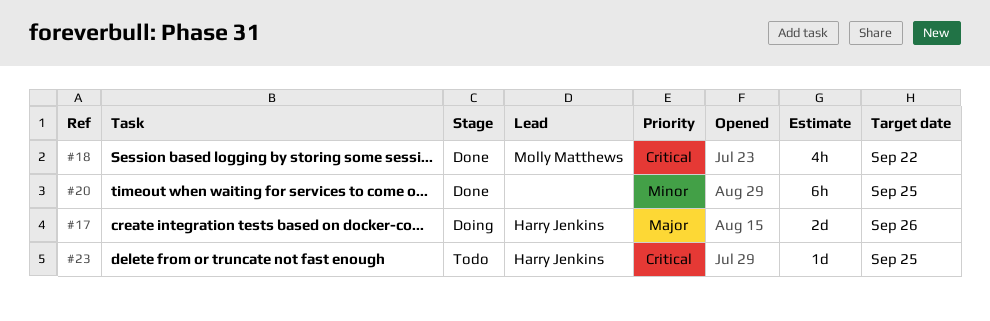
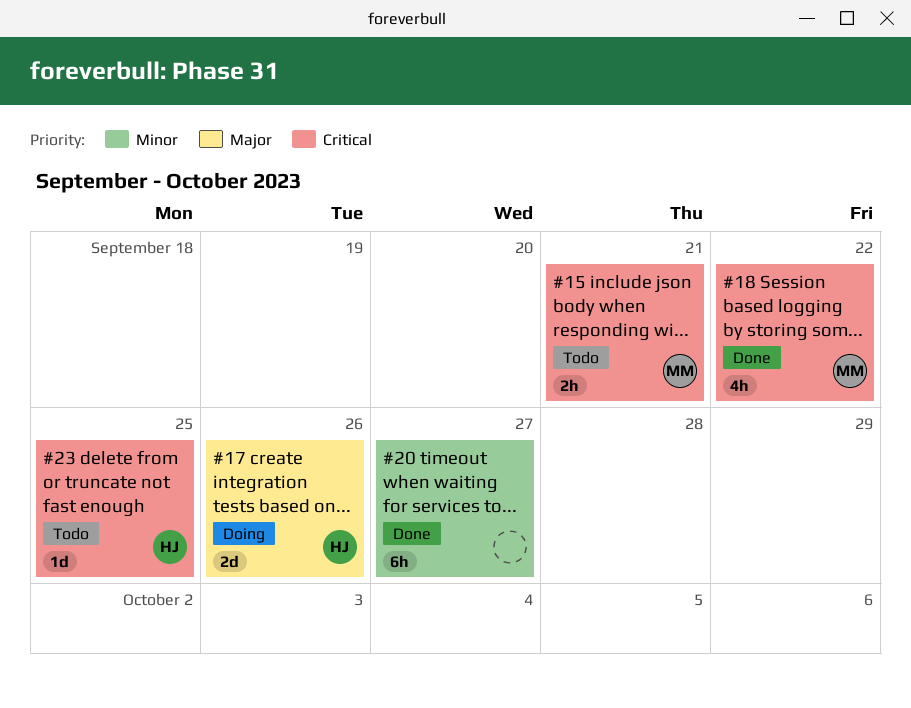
#15: none -> present
#20, due: Sep 25 -> Sep 27

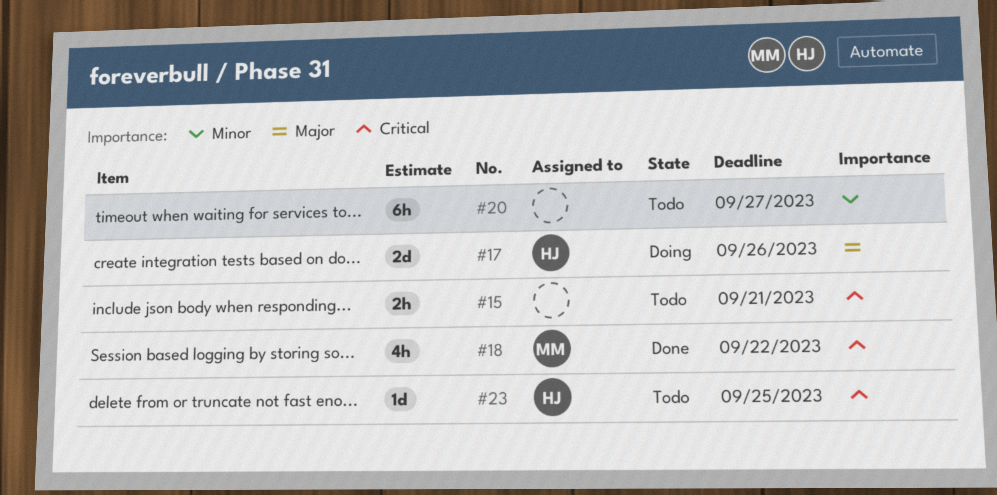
#15, owner: MM -> none
#20, status: Done -> Todo

